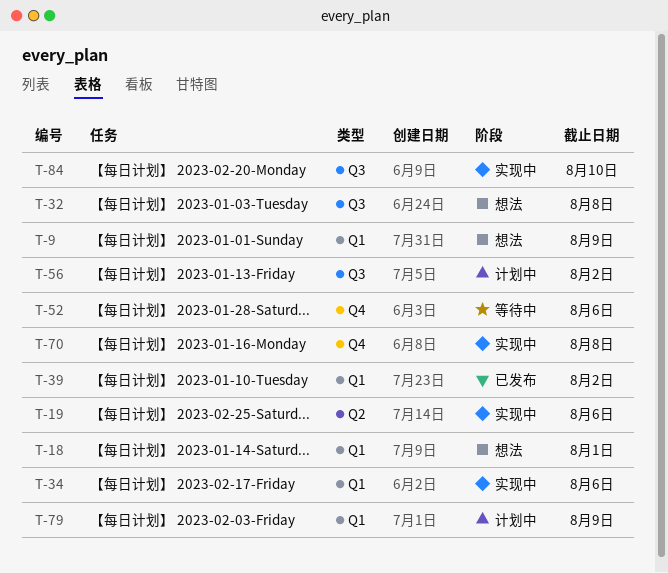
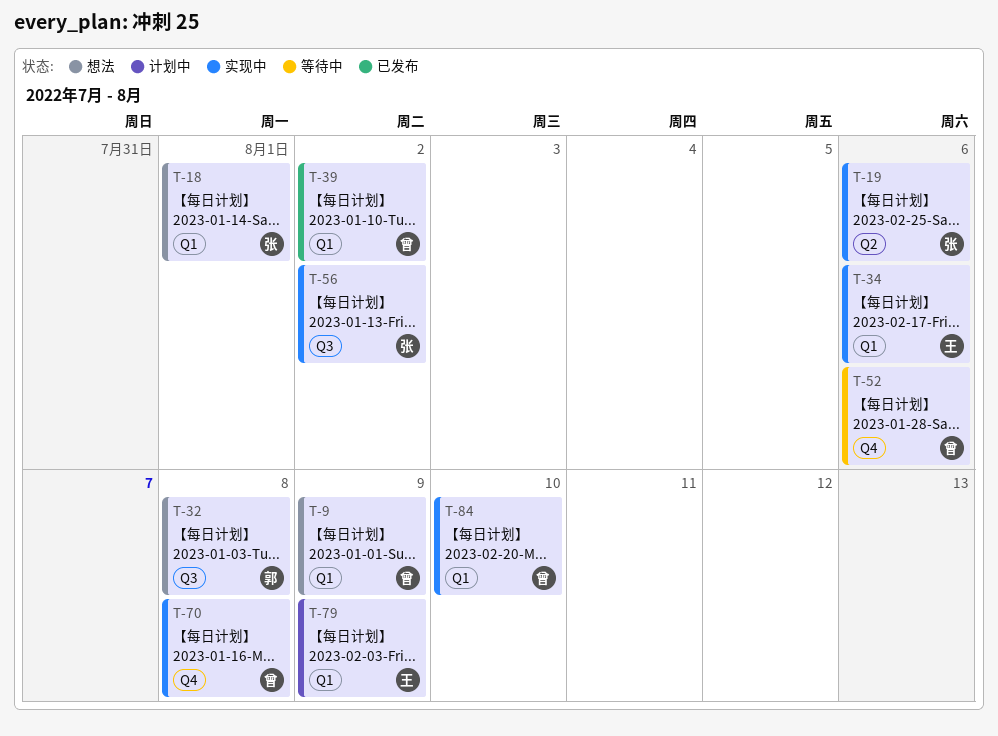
T-56, status: 计划中 -> 实现中
T-84, label: Q3 -> Q1

